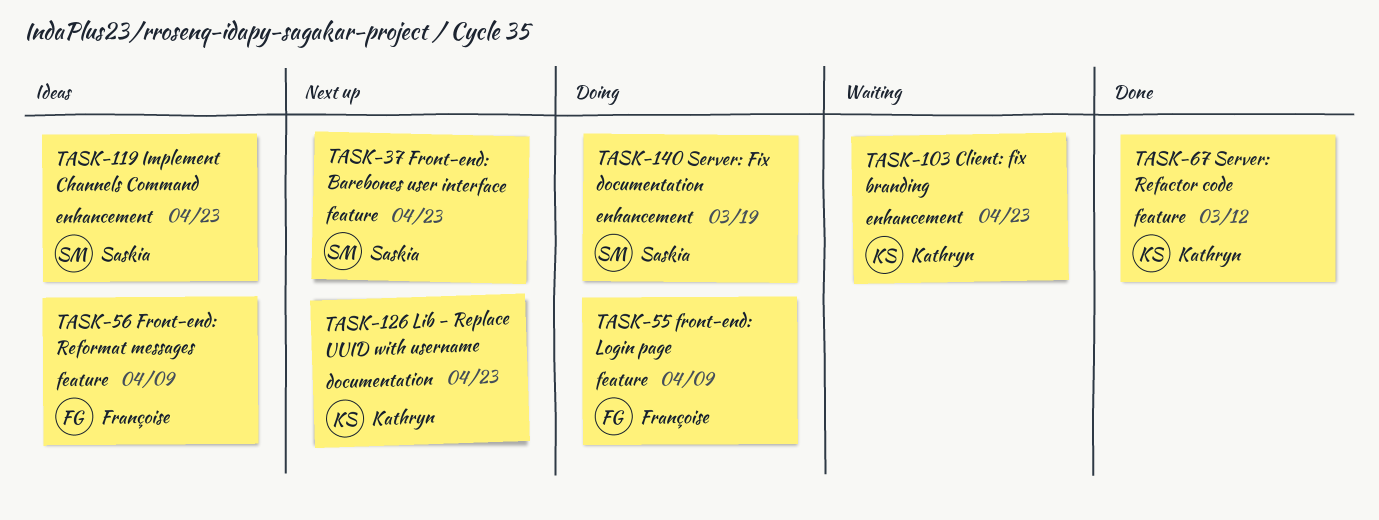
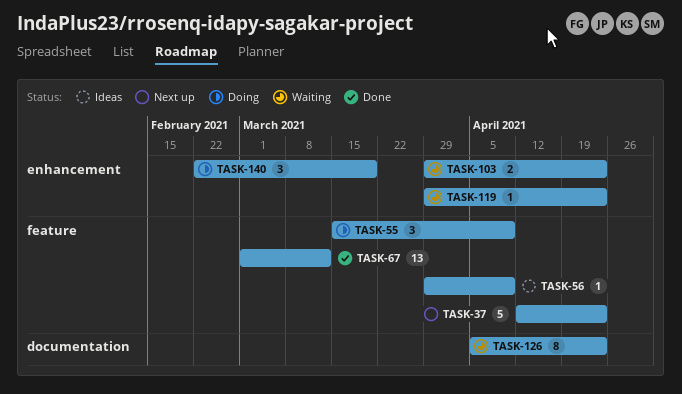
TASK-119, status: Ideas -> Waiting
TASK-126, status: Next up -> Waiting

